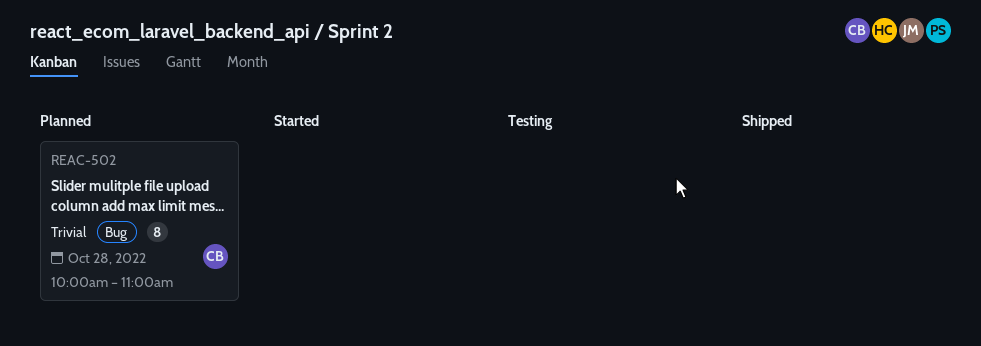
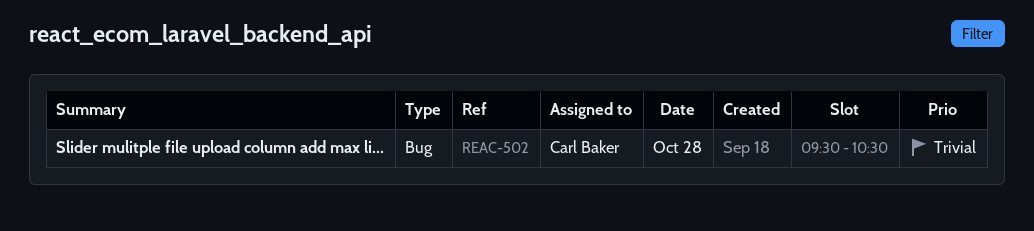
REAC-502, begins: 10:00 -> 09:30
REAC-502, ends: 11:00 -> 10:30

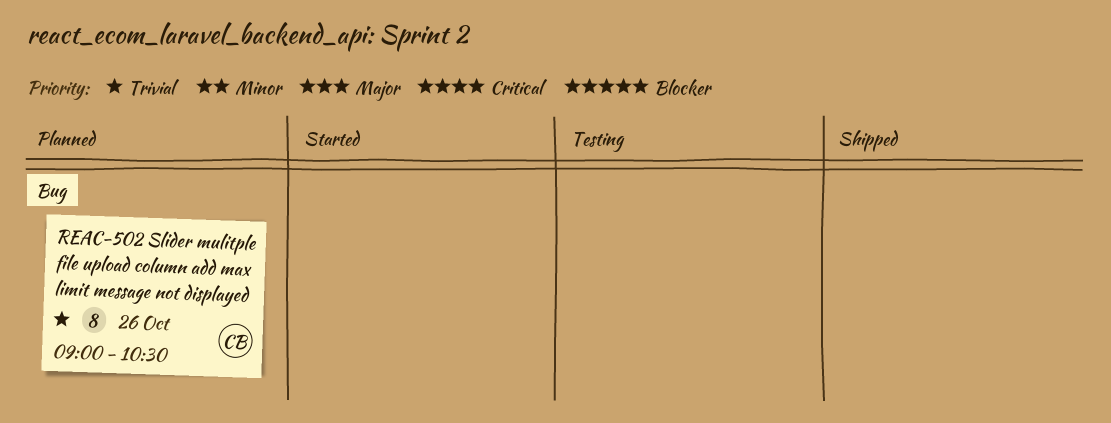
REAC-502, day: Oct 28 -> Oct 26
REAC-502, begins: 09:30 -> 09:00

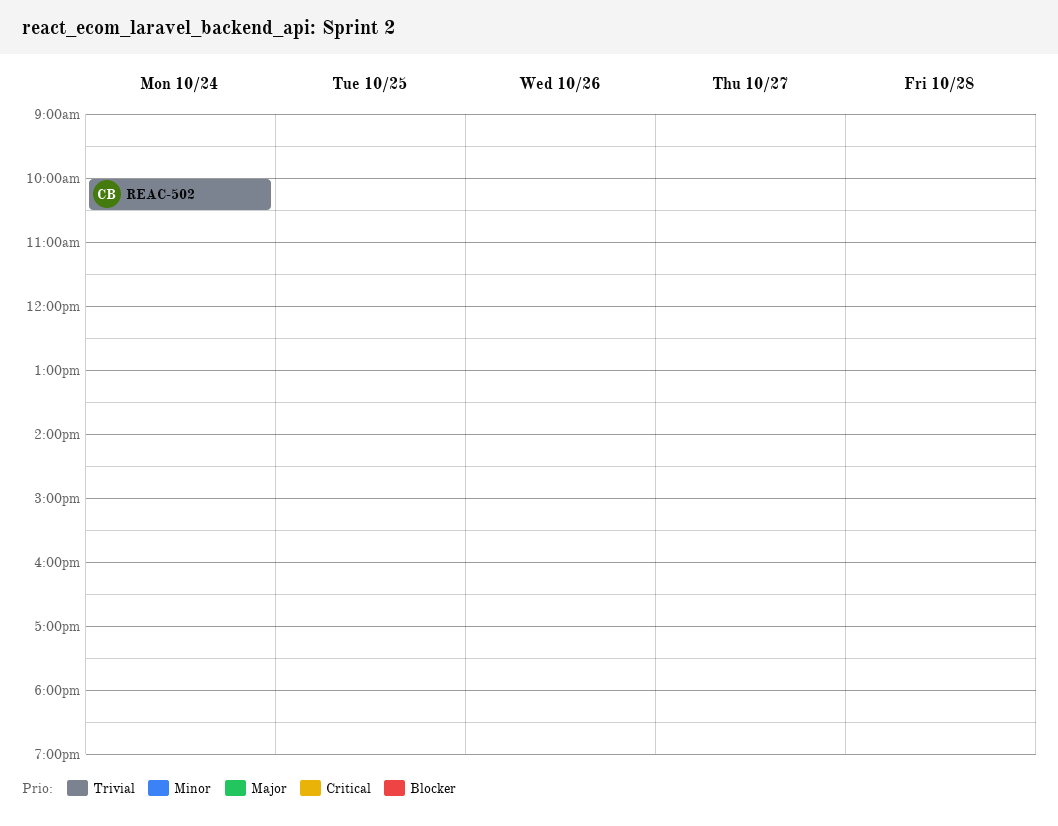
REAC-502, day: Oct 26 -> Oct 24
REAC-502, begins: 09:00 -> 10:00

